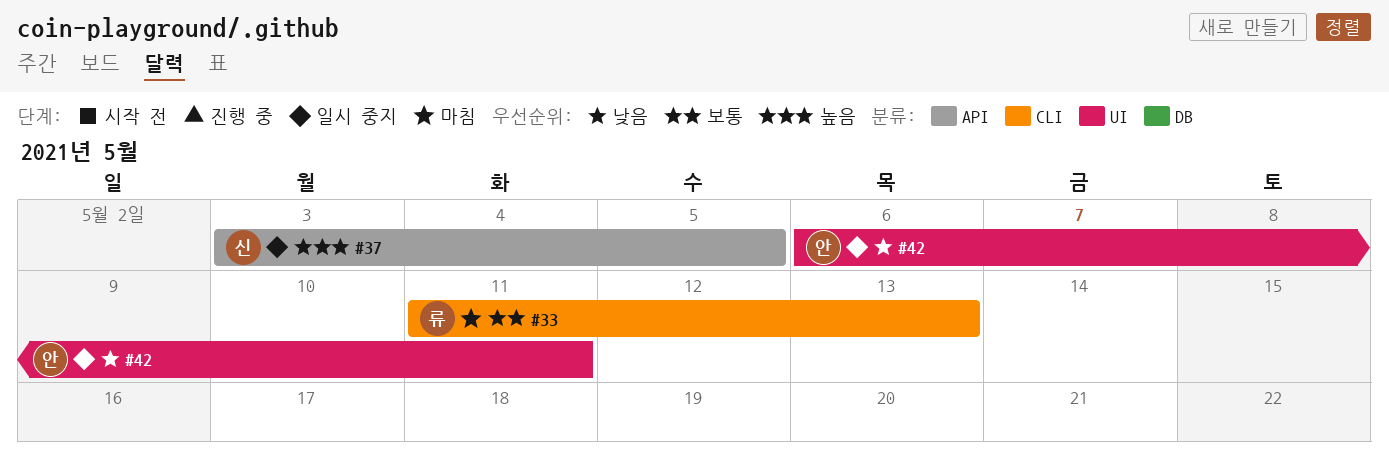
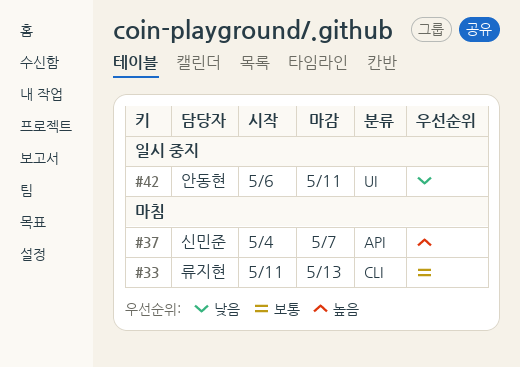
#37, status: 일시 중지 -> 마침
#37, start: May 3 -> May 4
#37, due: May 5 -> May 7

